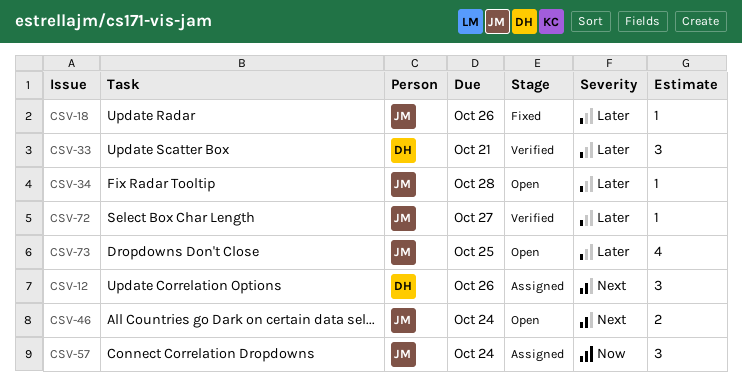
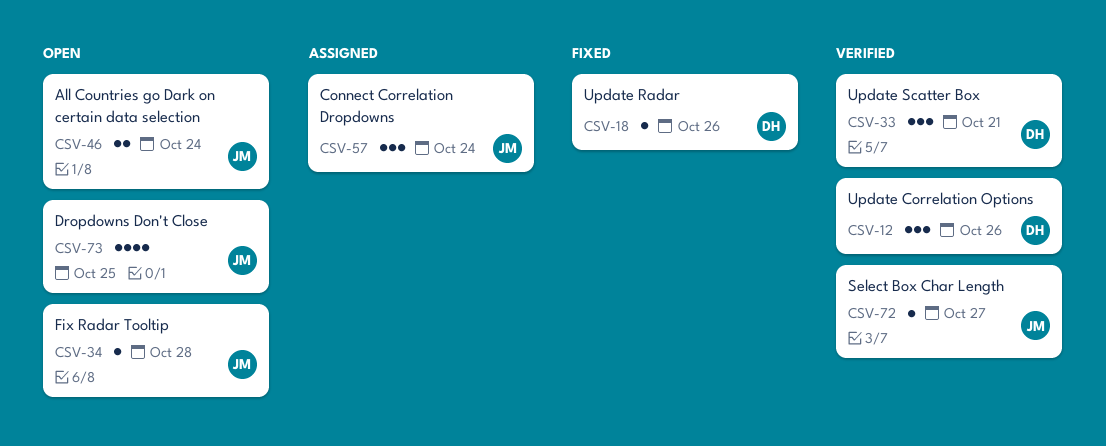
CSV-12, status: Assigned -> Verified
CSV-18, owner: JM -> DH

